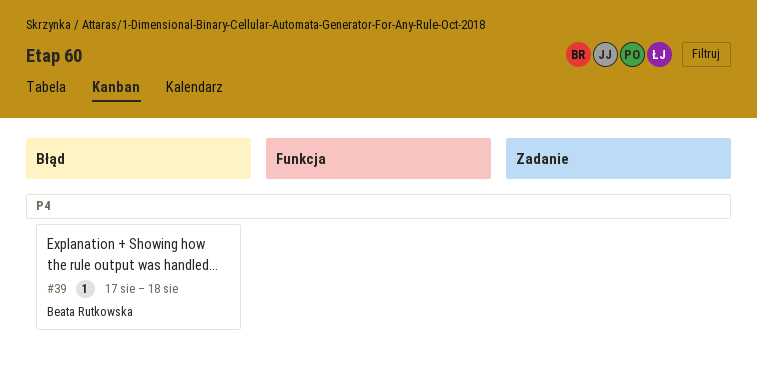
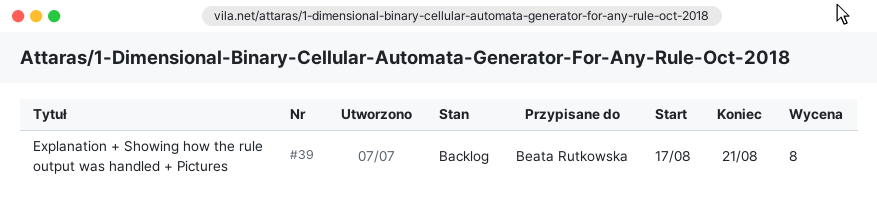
#39, estimate: 1 -> 8
#39, due: Aug 18 -> Aug 21

